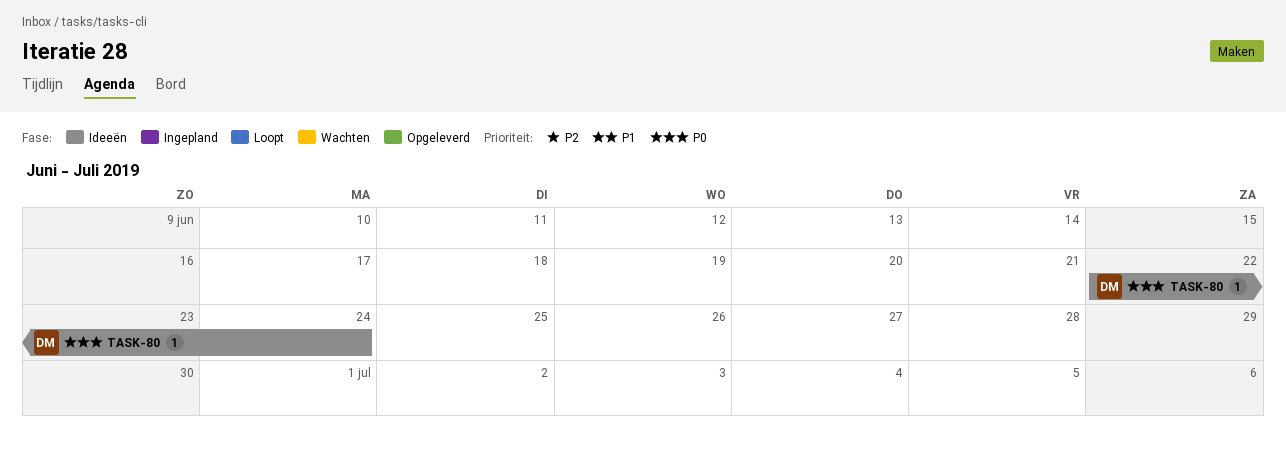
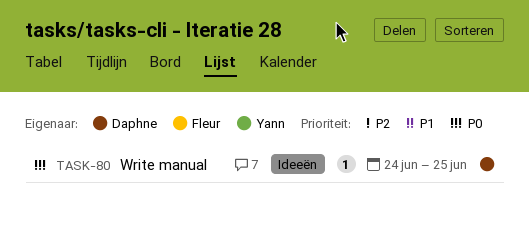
TASK-80, start: Jun 22 -> Jun 24
TASK-80, due: Jun 24 -> Jun 25

